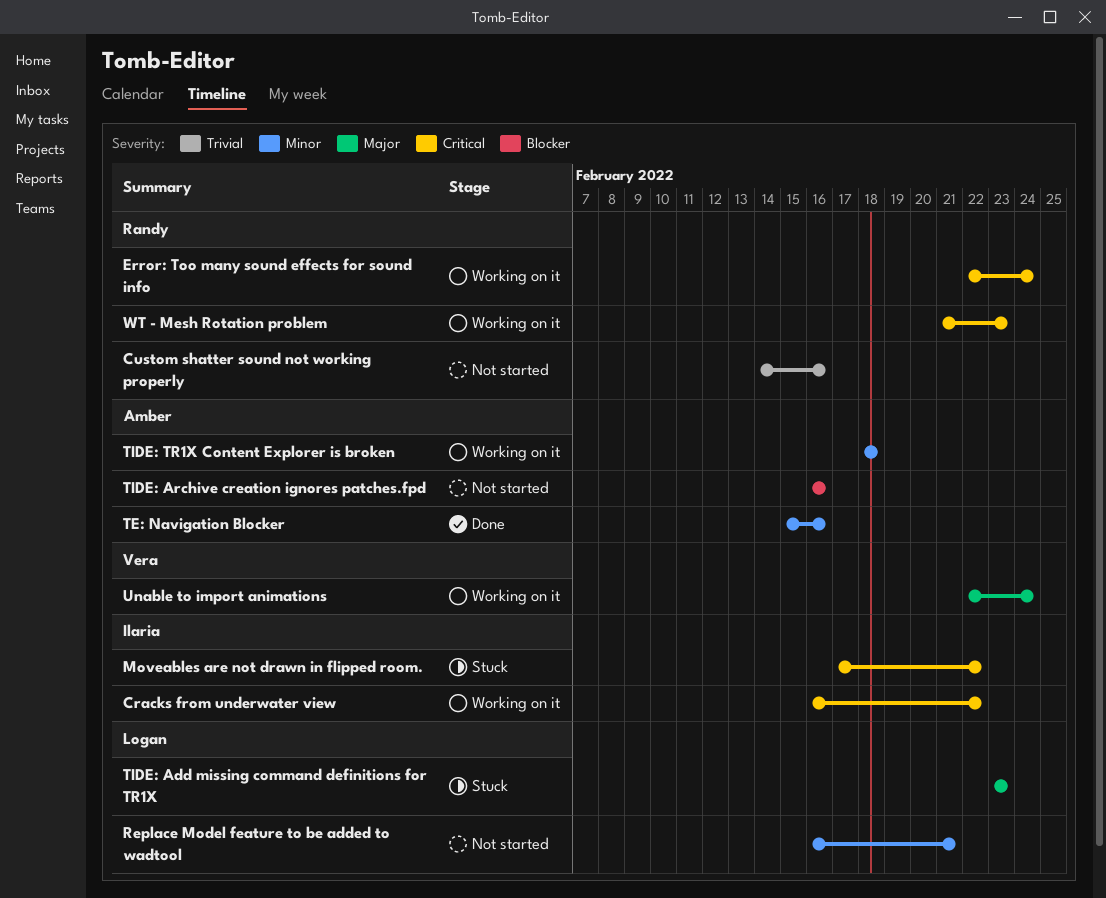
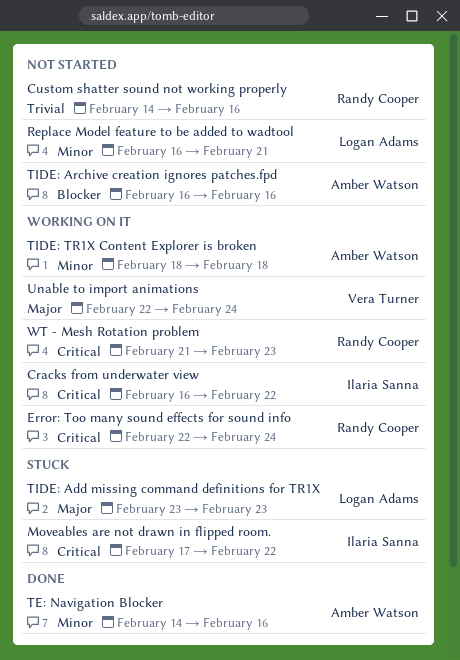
TE: Navigation Blocker, start: Feb 15 -> Feb 14

